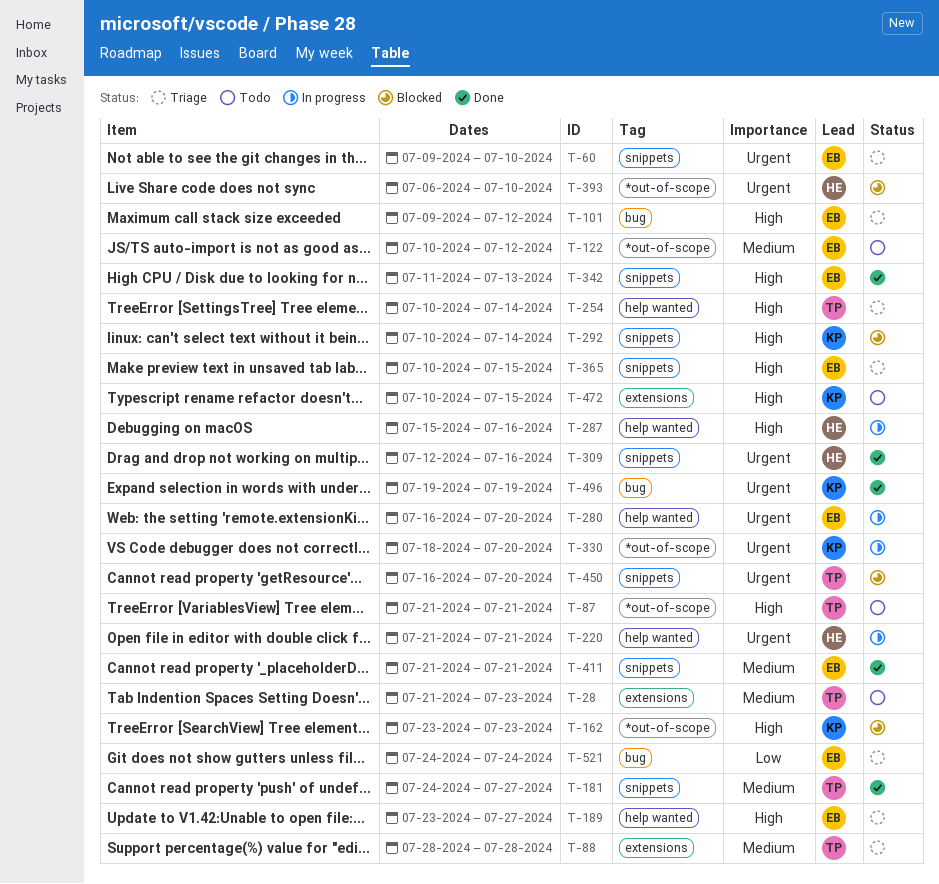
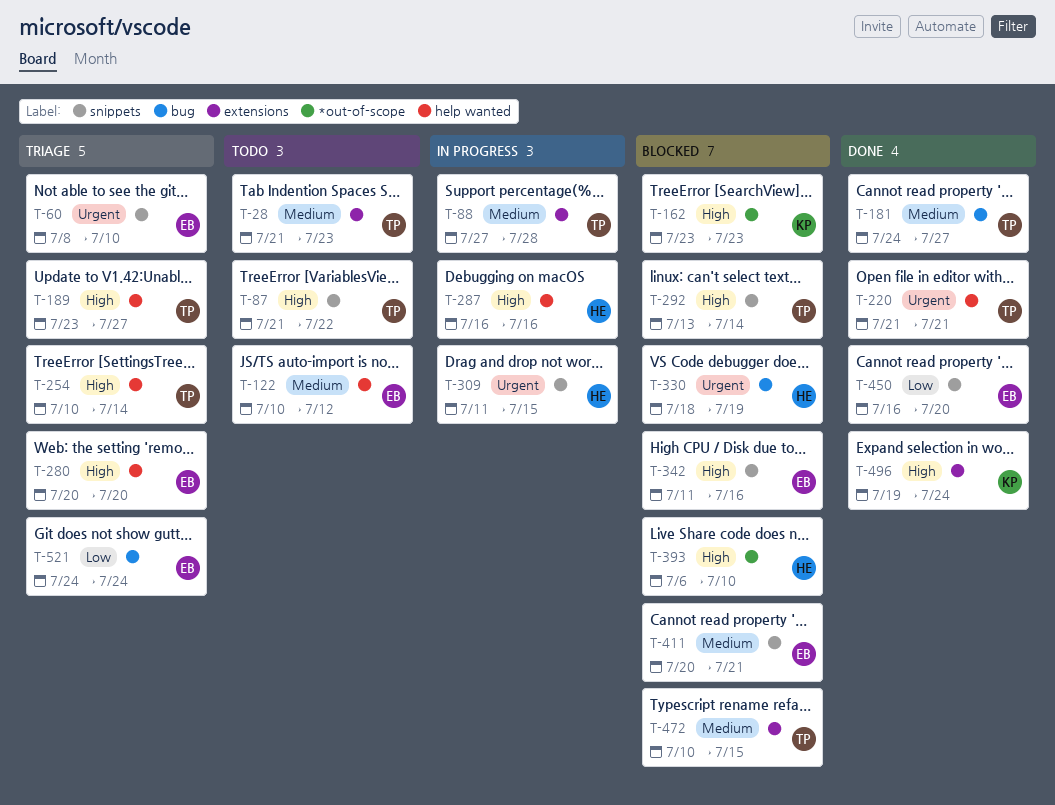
T-60, start: Jul 9 -> Jul 8
T-87, label: *out-of-scope -> snippets
T-87, due: Jul 21 -> Jul 22
T-88, status: Triage -> In progress
T-88, start: Jul 28 -> Jul 27
T-101: present -> none
T-122, label: *out-of-scope -> help wanted
T-181, label: snippets -> bug
T-189, owner: EB -> TP
T-220, status: In progress -> Done
T-220, owner: HE -> TP
T-280, status: In progress -> Triage
T-280, priority: Urgent -> High
T-280, start: Jul 16 -> Jul 20
T-287, start: Jul 15 -> Jul 16
T-292, owner: KP -> TP
T-292, start: Jul 10 -> Jul 13
T-309, status: Done -> In progress
T-309, start: Jul 12 -> Jul 11
T-309, due: Jul 16 -> Jul 15
T-330, status: In progress -> Blocked
T-330, owner: KP -> HE
T-330, label: *out-of-scope -> bug
T-330, due: Jul 20 -> Jul 19
T-342, status: Done -> Blocked
T-342, due: Jul 13 -> Jul 16
T-365: present -> none
T-393, priority: Urgent -> High
T-411, status: Done -> Blocked
T-411, start: Jul 21 -> Jul 20
T-450, status: Blocked -> Done
T-450, owner: TP -> EB
T-450, priority: Urgent -> Low
T-472, status: Todo -> Blocked
T-472, owner: KP -> TP
T-472, priority: High -> Medium
T-496, priority: Urgent -> High
T-496, label: bug -> extensions
T-496, due: Jul 19 -> Jul 24

